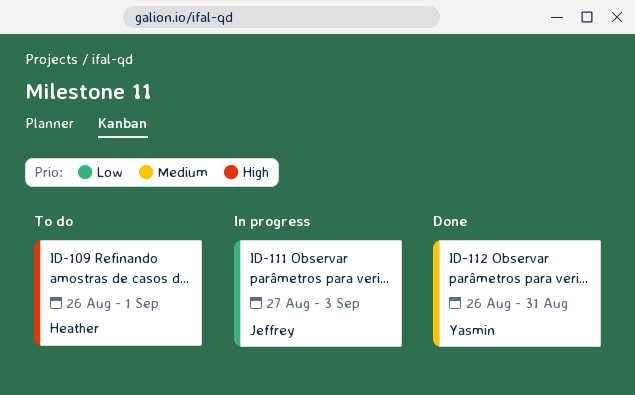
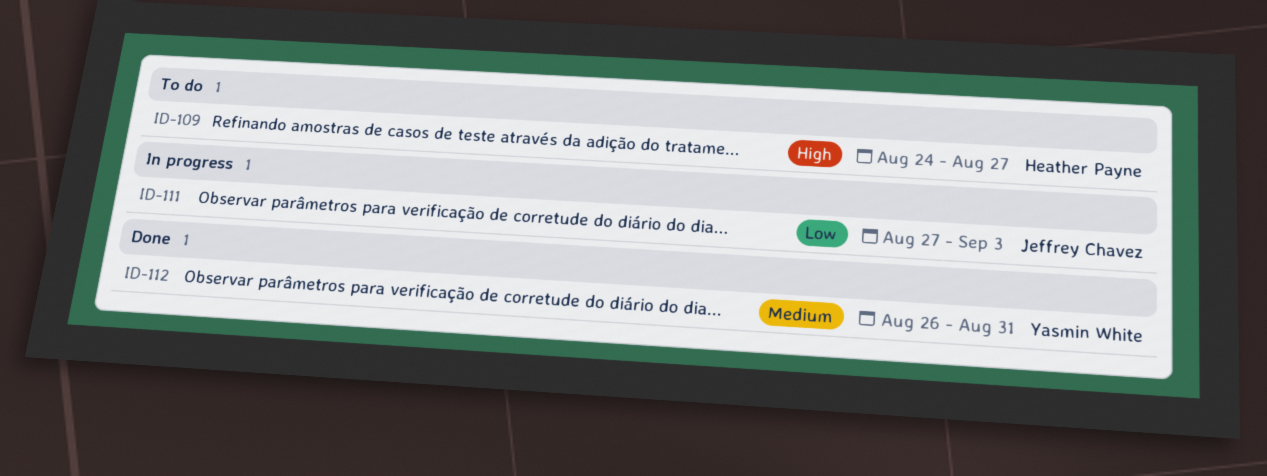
ID-109, start: Aug 26 -> Aug 24
ID-109, due: Sep 1 -> Aug 27

